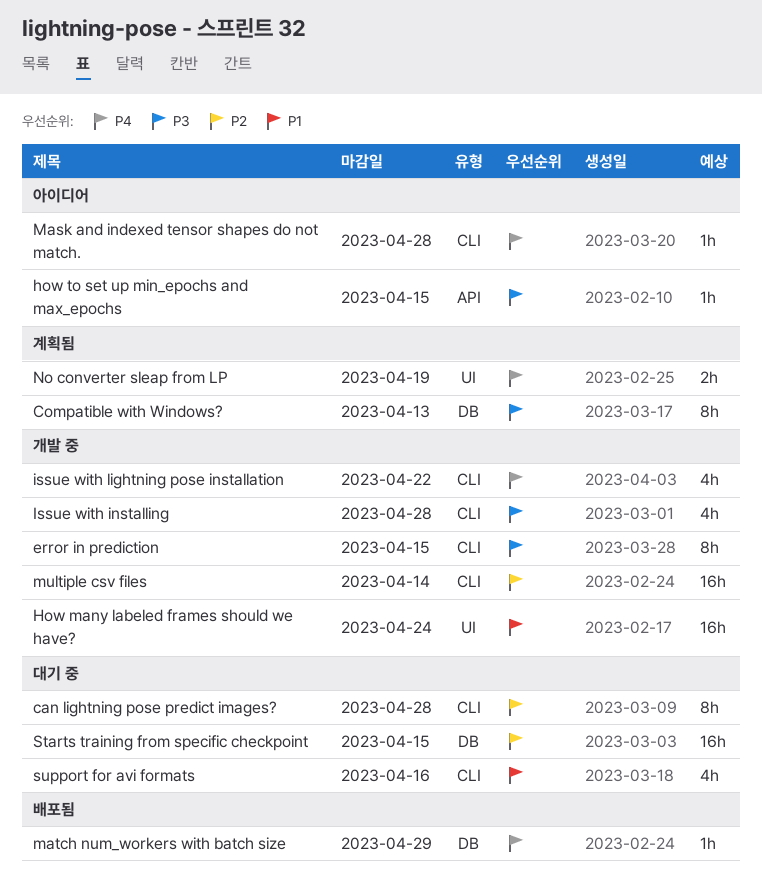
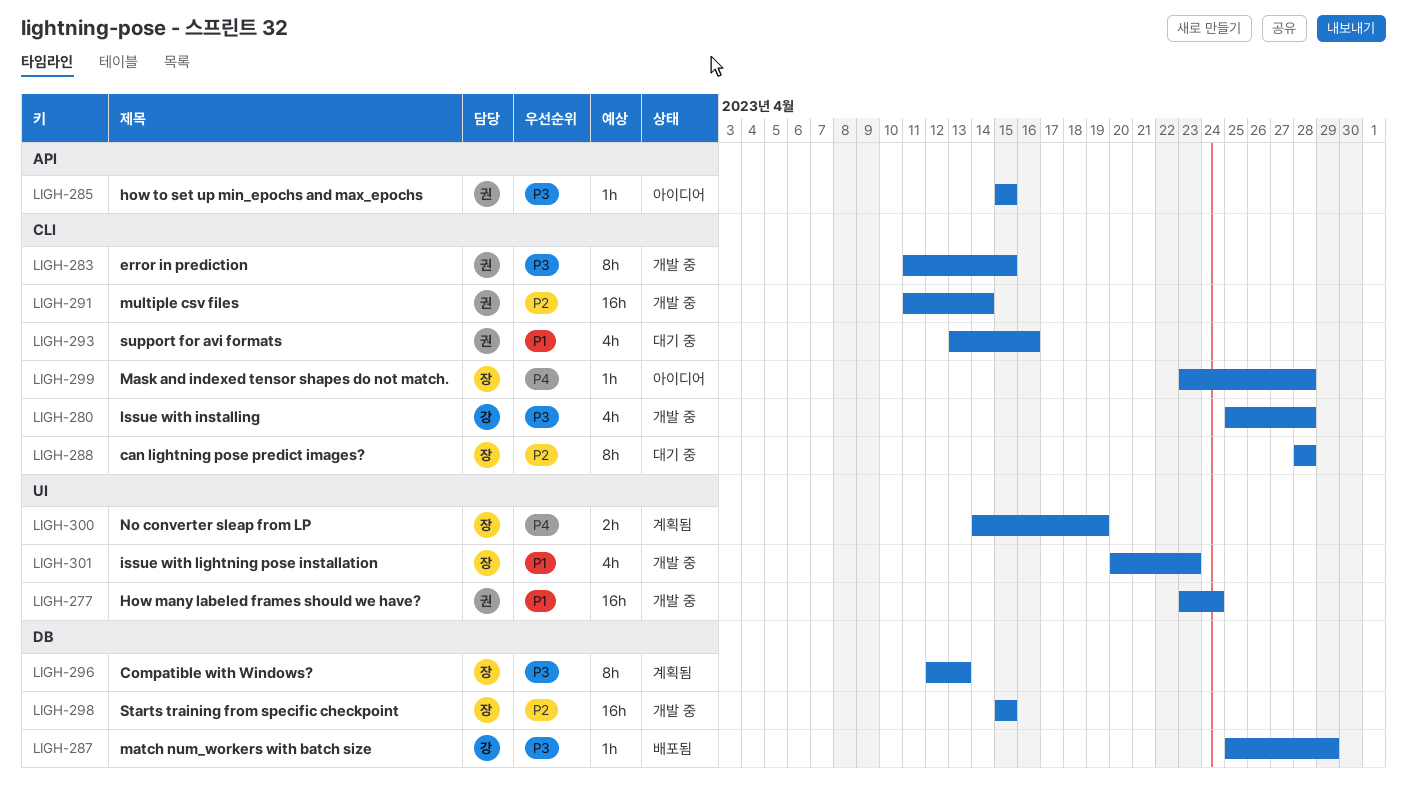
issue with lightning pose installation, priority: P4 -> P1
issue with lightning pose installation, label: CLI -> UI
issue with lightning pose installation, due: Apr 22 -> Apr 23
match num_workers with batch size, priority: P4 -> P3
Starts training from specific checkpoint, status: 대기 중 -> 개발 중

